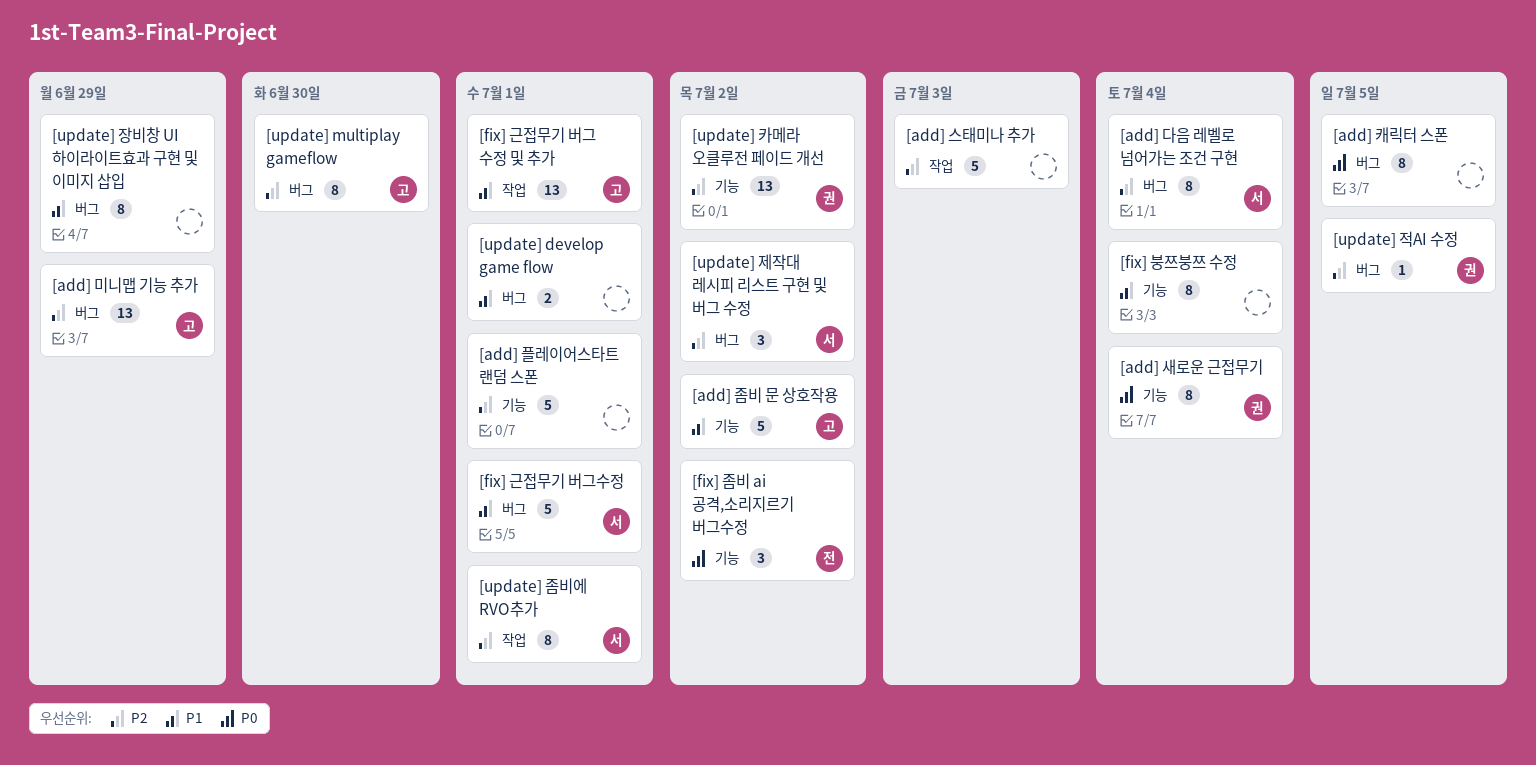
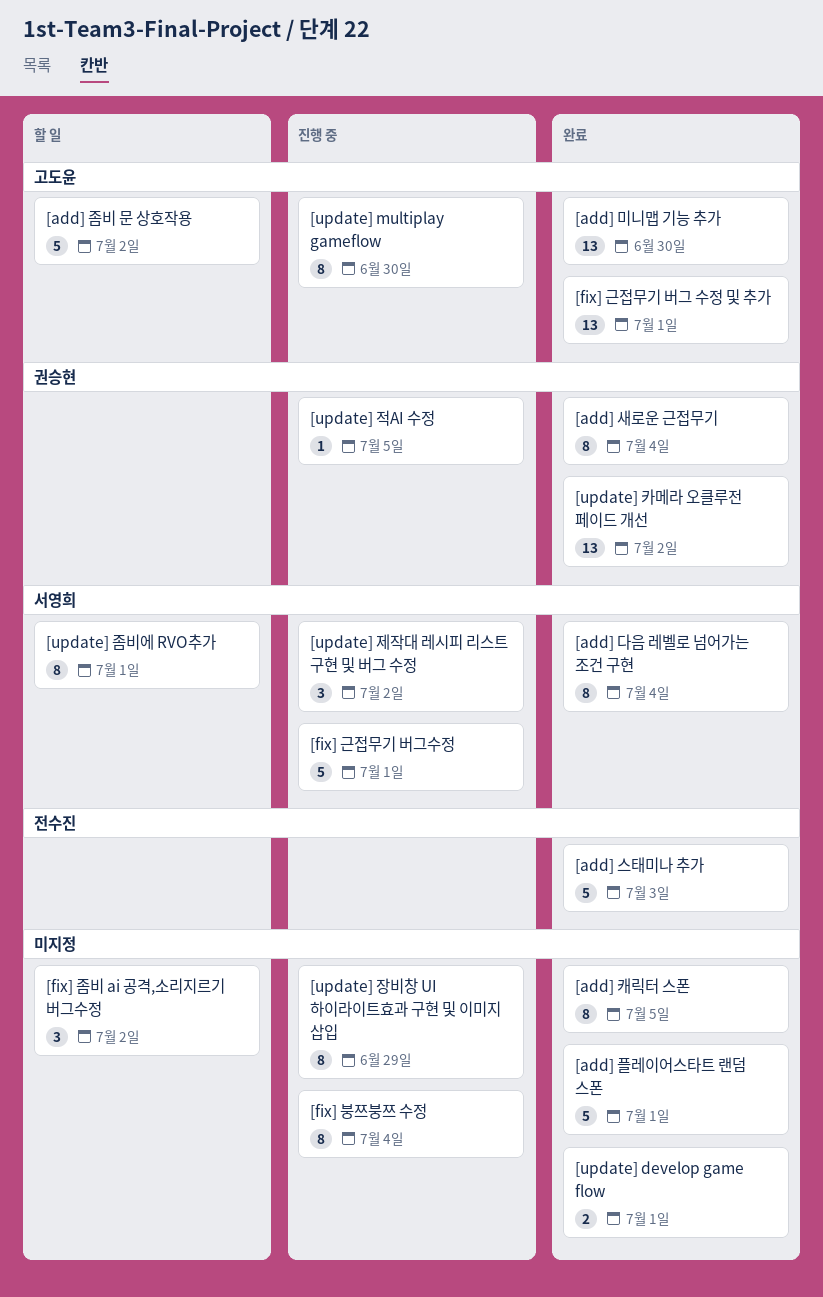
[add] 미니맵 기능 추가, due: Jun 29 -> Jun 30
[add] 스태미나 추가, owner: none -> 전수진
[fix] 좀비 ai 공격,소리지르기 버그수정, owner: 전수진 -> none

